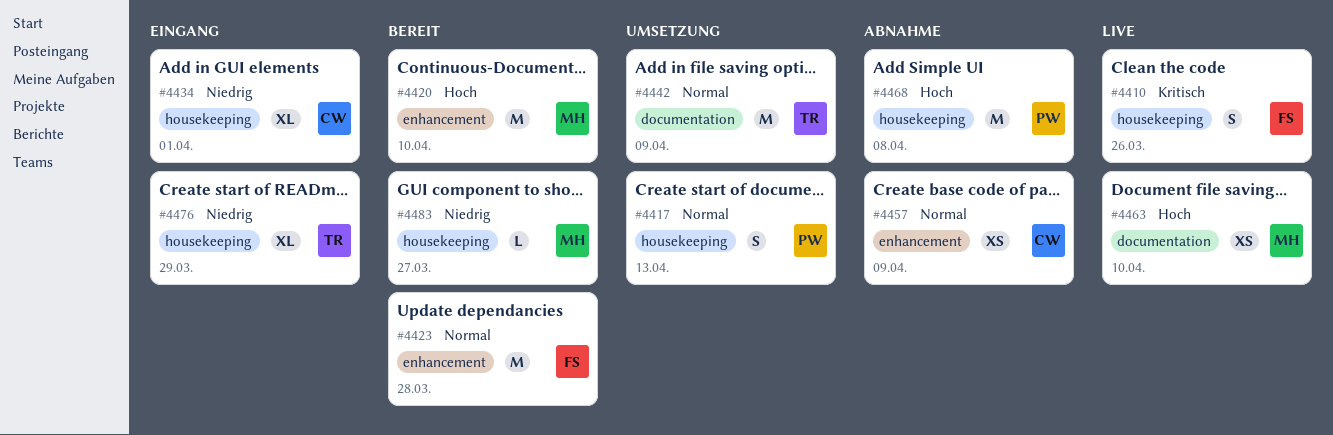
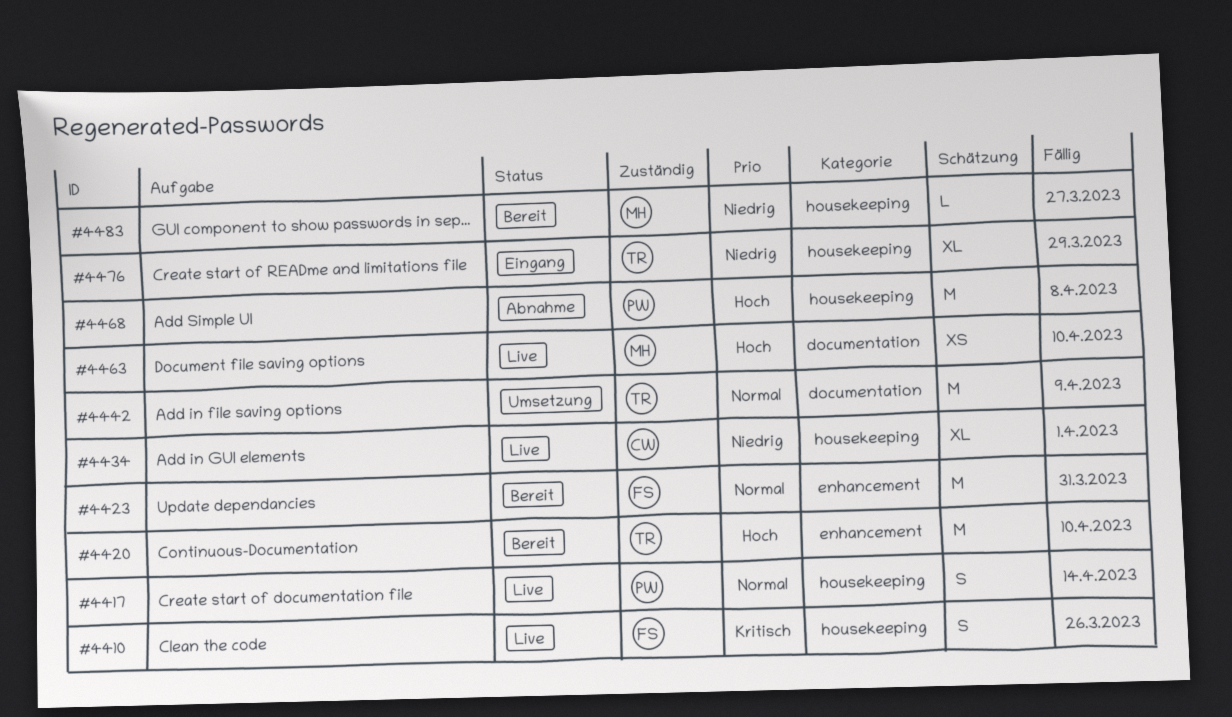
#4417, status: Umsetzung -> Live
#4417, due: Apr 13 -> Apr 14
#4420, owner: MH -> TR
#4423, due: Mar 28 -> Mar 31
#4434, status: Eingang -> Live
#4457: present -> none

